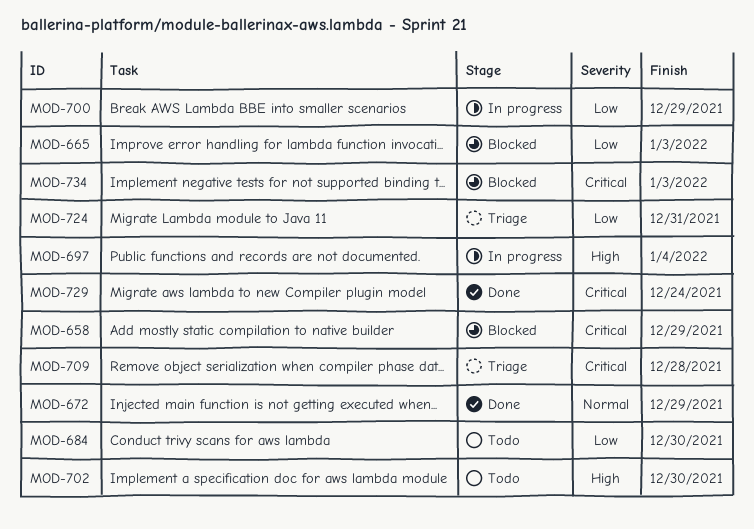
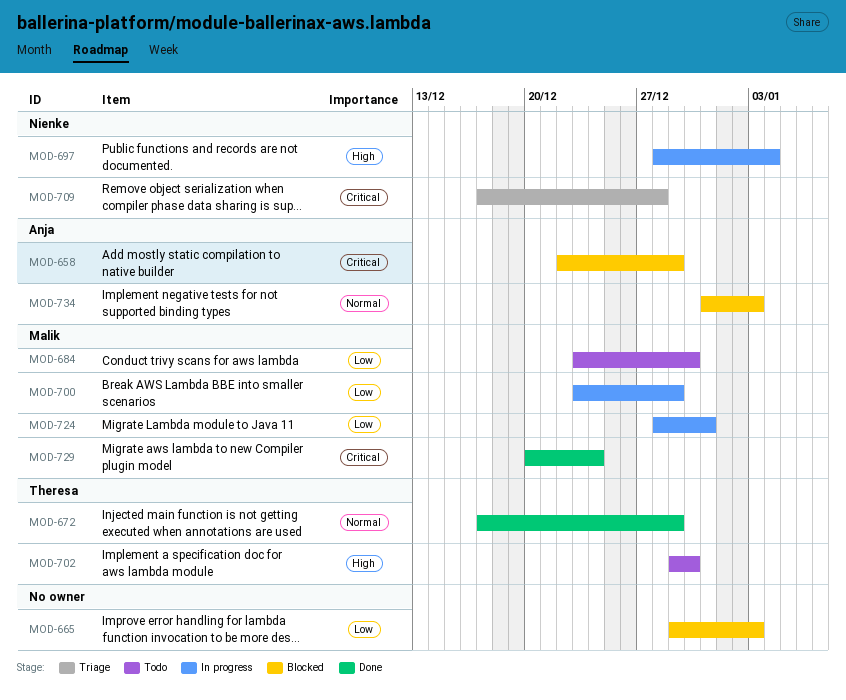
MOD-724, status: Triage -> In progress
MOD-734, priority: Critical -> Normal

